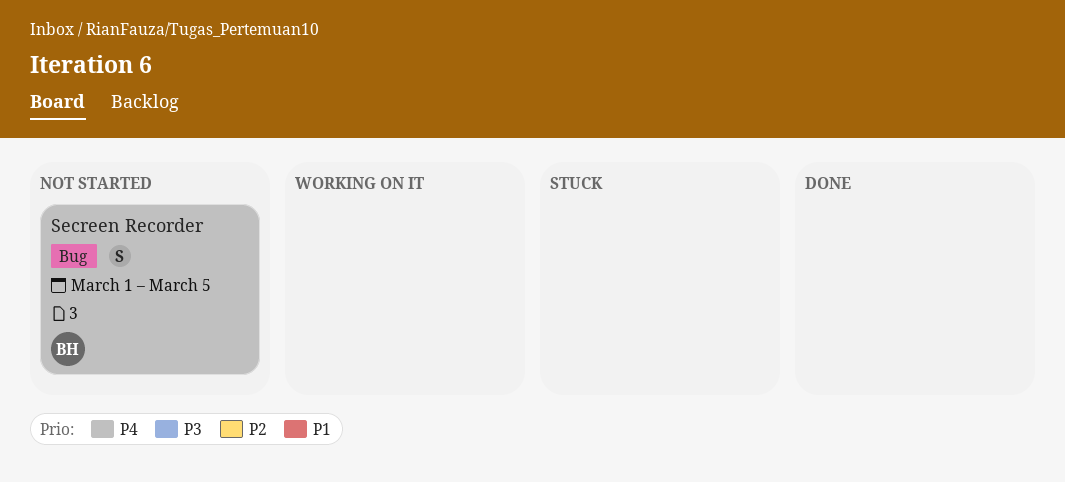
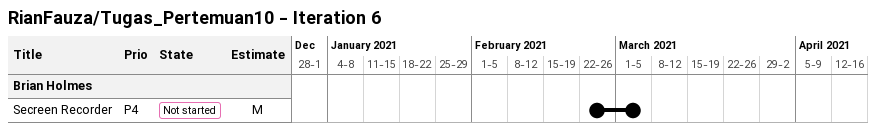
Secreen Recorder, estimate: S -> M
Secreen Recorder, start: Mar 1 -> Feb 22

